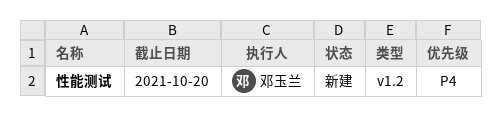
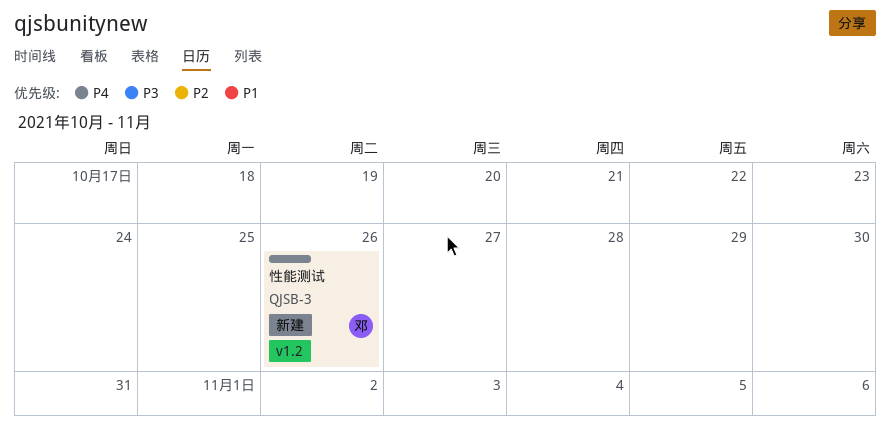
性能测试, due: Oct 20 -> Oct 26

